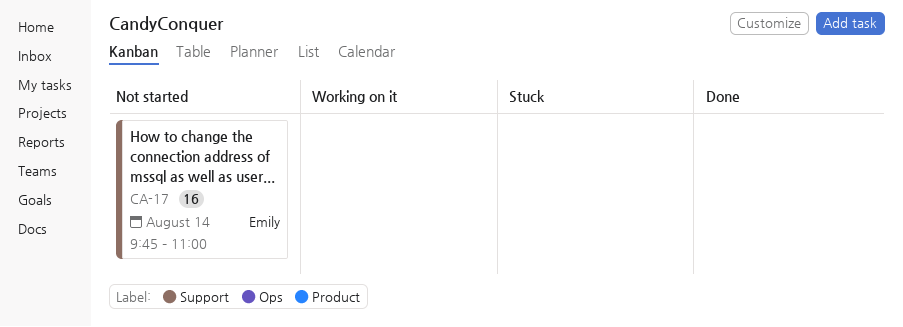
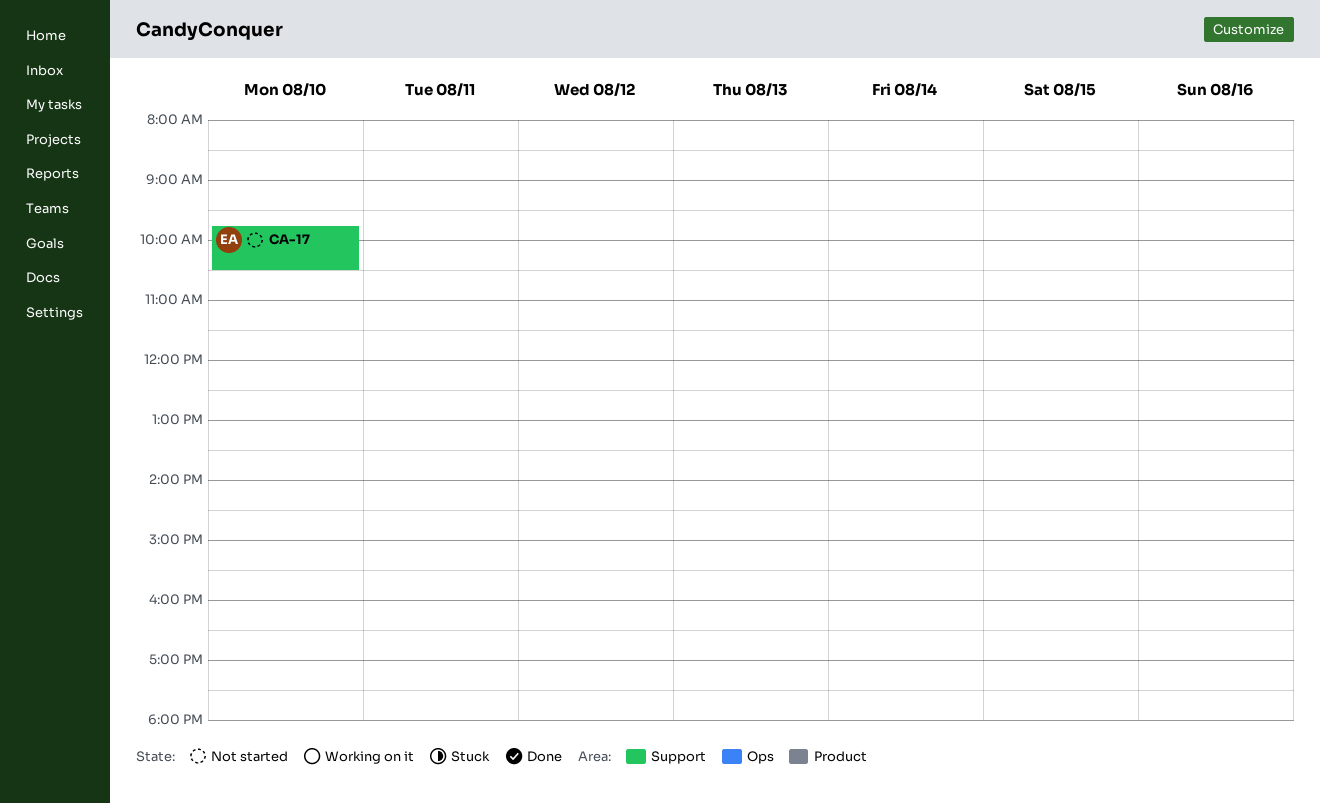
CA-17, day: Aug 14 -> Aug 10
CA-17, ends: 11:00 -> 10:30

